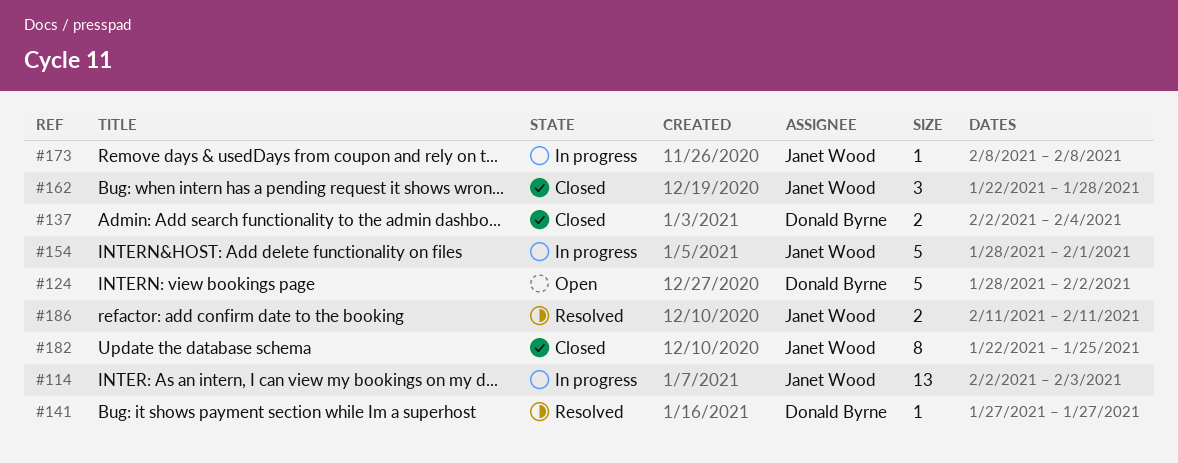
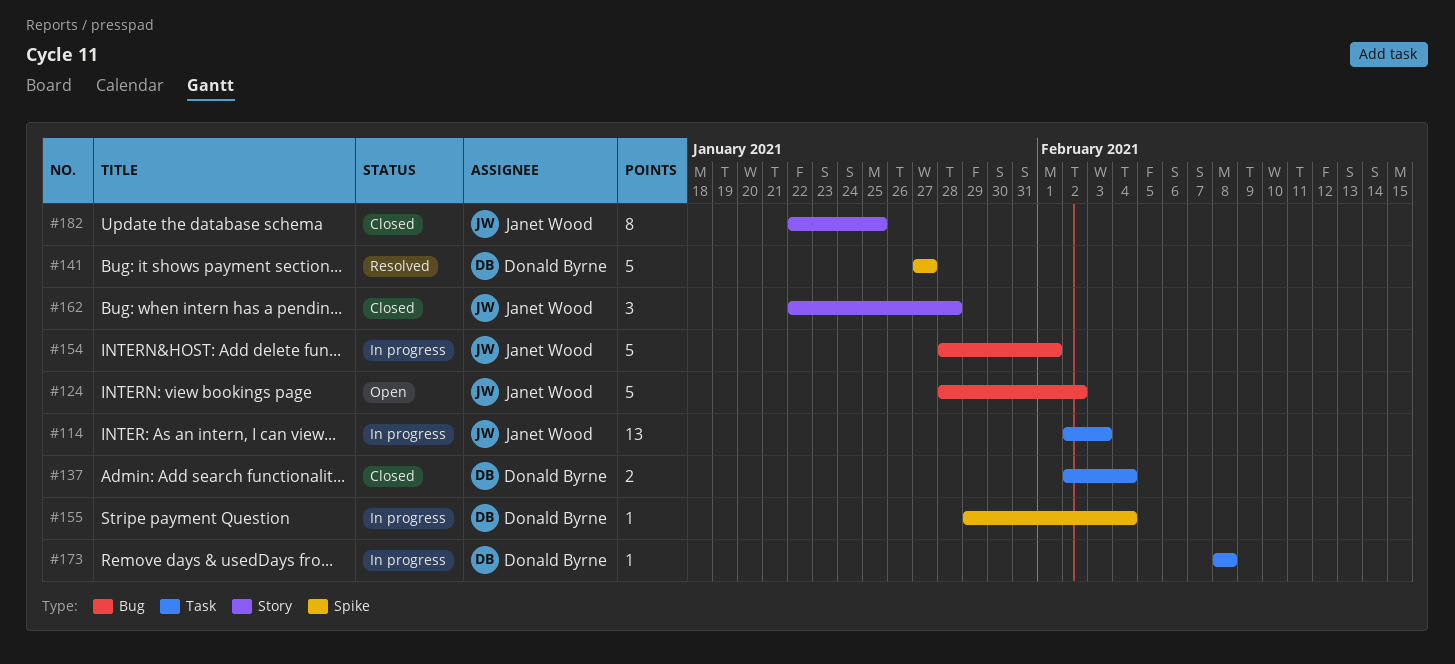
#124, owner: Donald Byrne -> Janet Wood
#141, estimate: 1 -> 5
#155: none -> present
#173, owner: Janet Wood -> Donald Byrne
#186: present -> none

